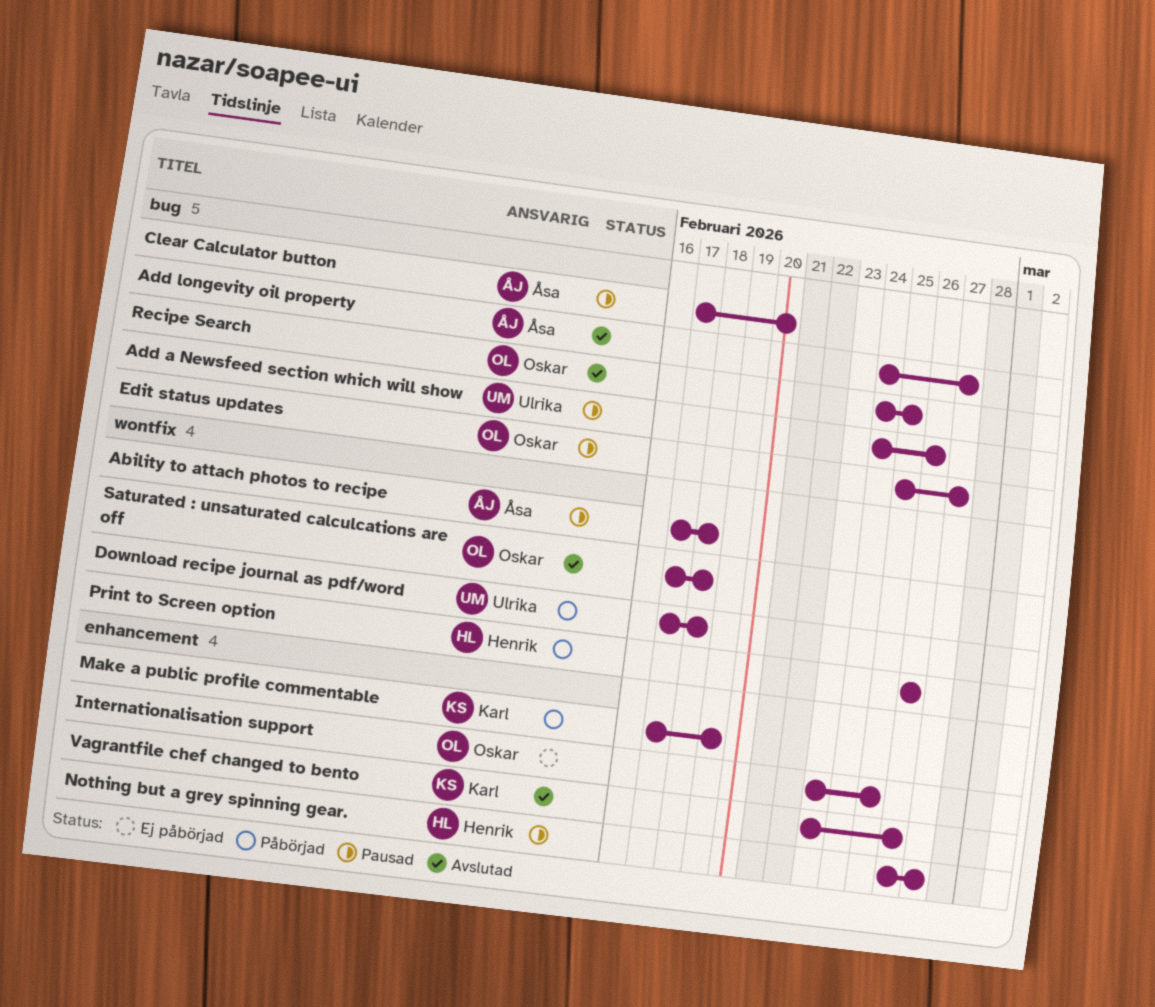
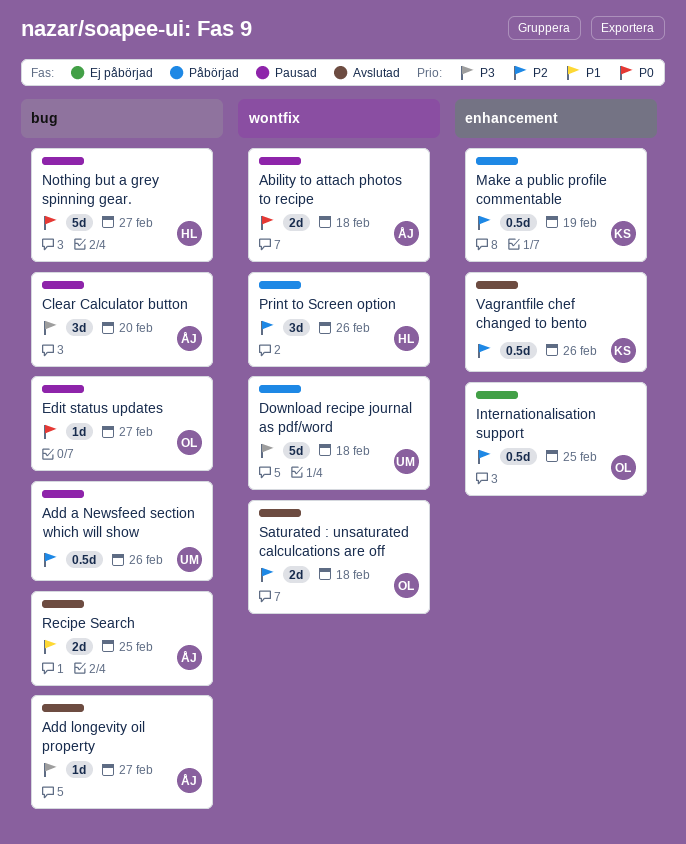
Nothing but a grey spinning gear., label: enhancement -> bug
Recipe Search, owner: Oskar -> Åsa

